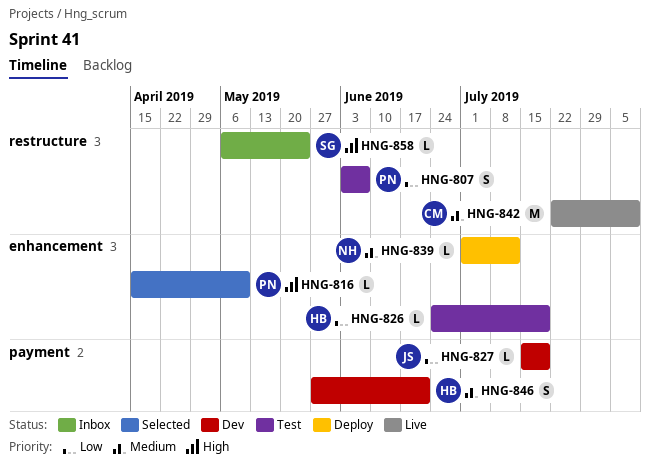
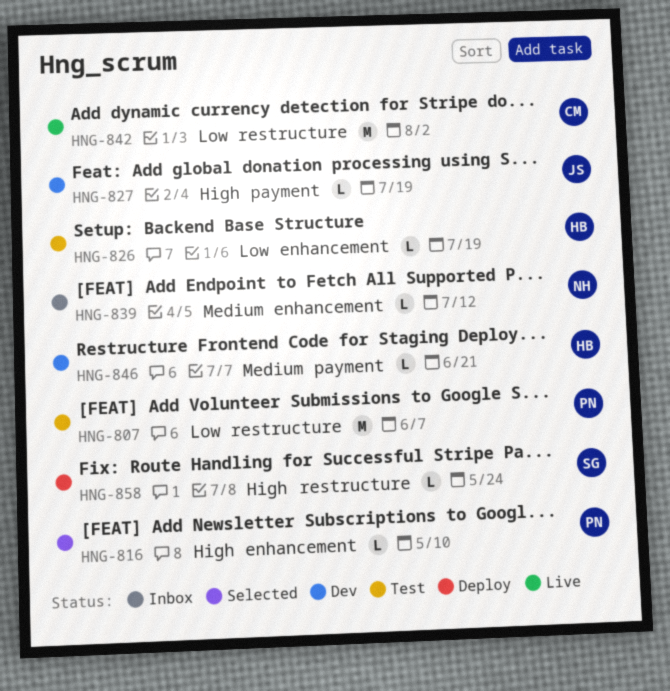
HNG-807, estimate: S -> M
HNG-827, priority: Low -> High
HNG-839, status: Deploy -> Inbox
HNG-842, priority: Medium -> Low
HNG-842, due: Aug 9 -> Aug 2
HNG-846, estimate: S -> L
HNG-858, status: Inbox -> Deploy

